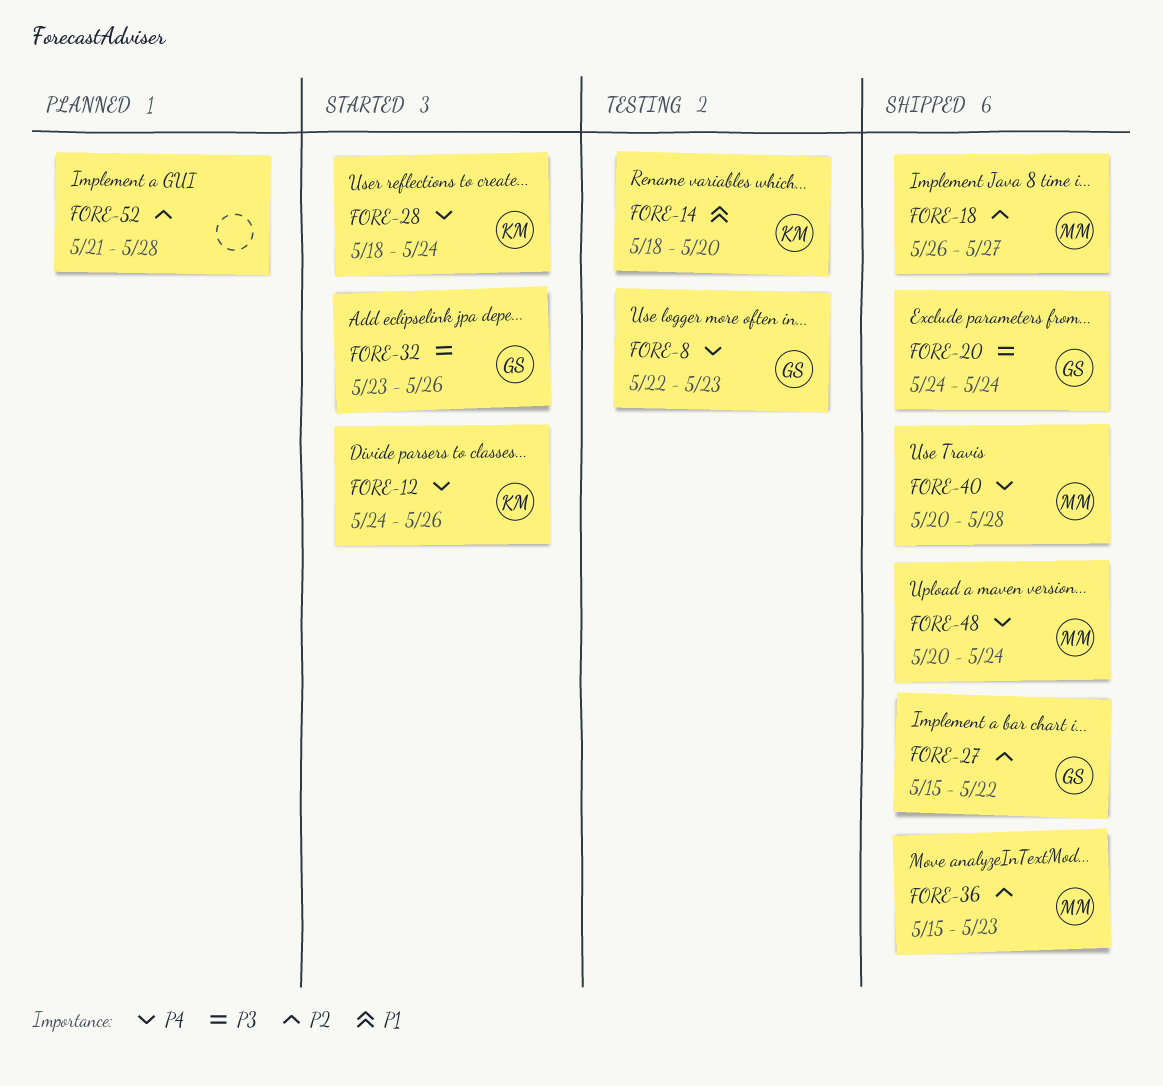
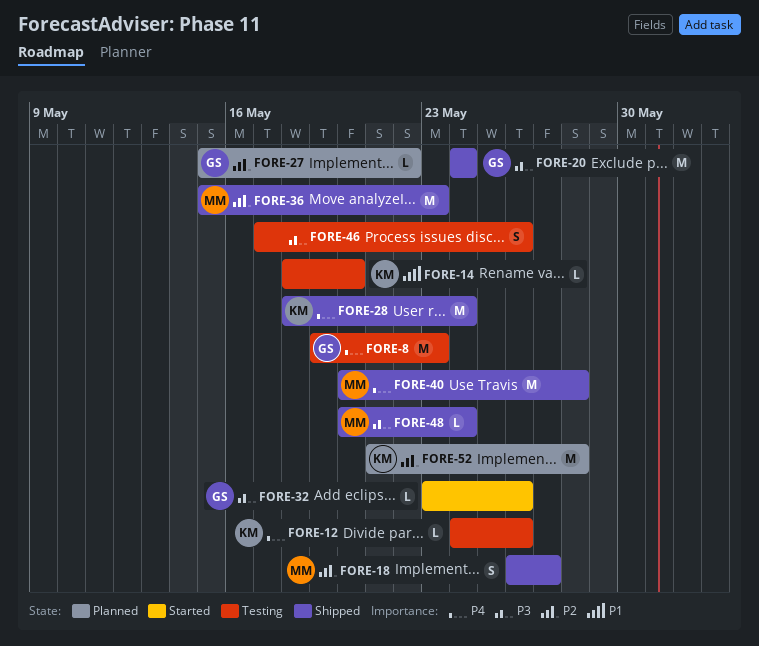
FORE-8, start: May 22 -> May 19
FORE-12, status: Started -> Testing
FORE-27, status: Shipped -> Planned
FORE-28, status: Started -> Shipped
FORE-46: none -> present
FORE-48, priority: P4 -> P3
FORE-52, owner: none -> KM

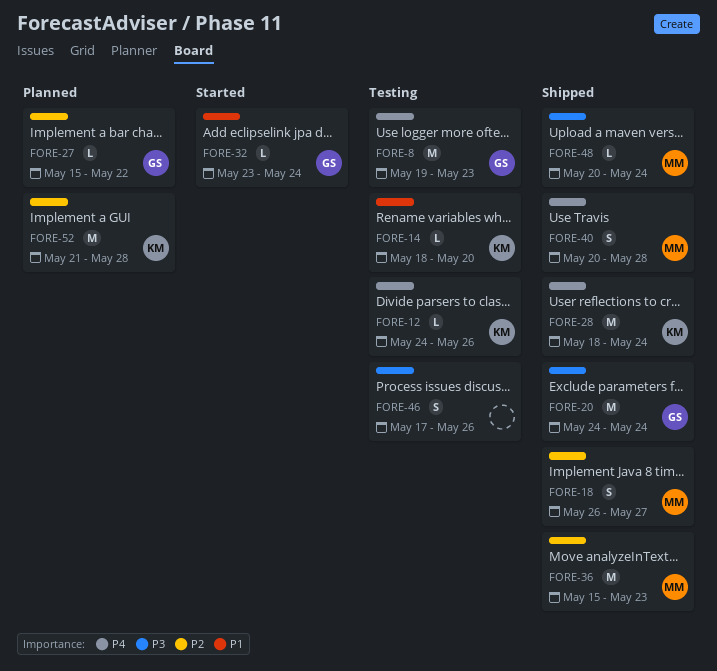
FORE-32, priority: P3 -> P1
FORE-32, due: May 26 -> May 24
FORE-40, estimate: M -> S

